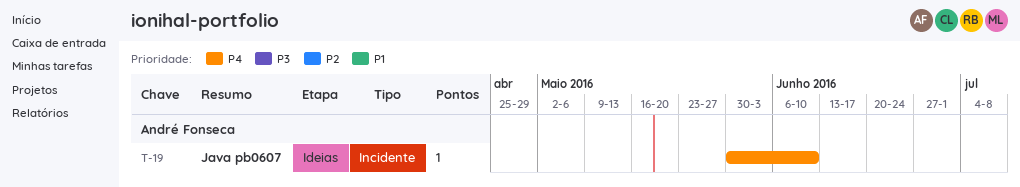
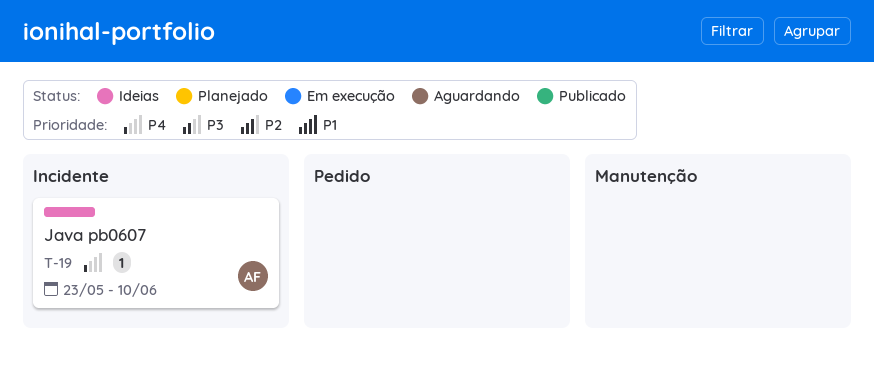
T-19, start: May 30 -> May 23

